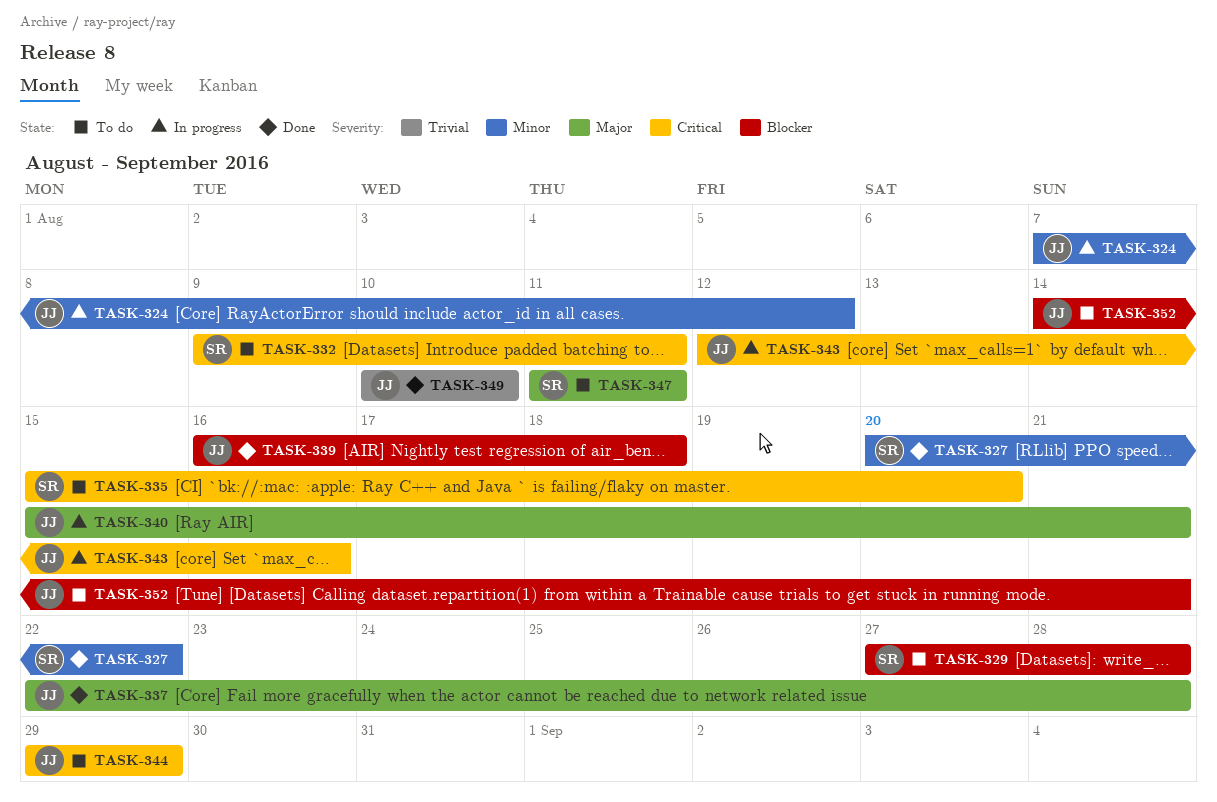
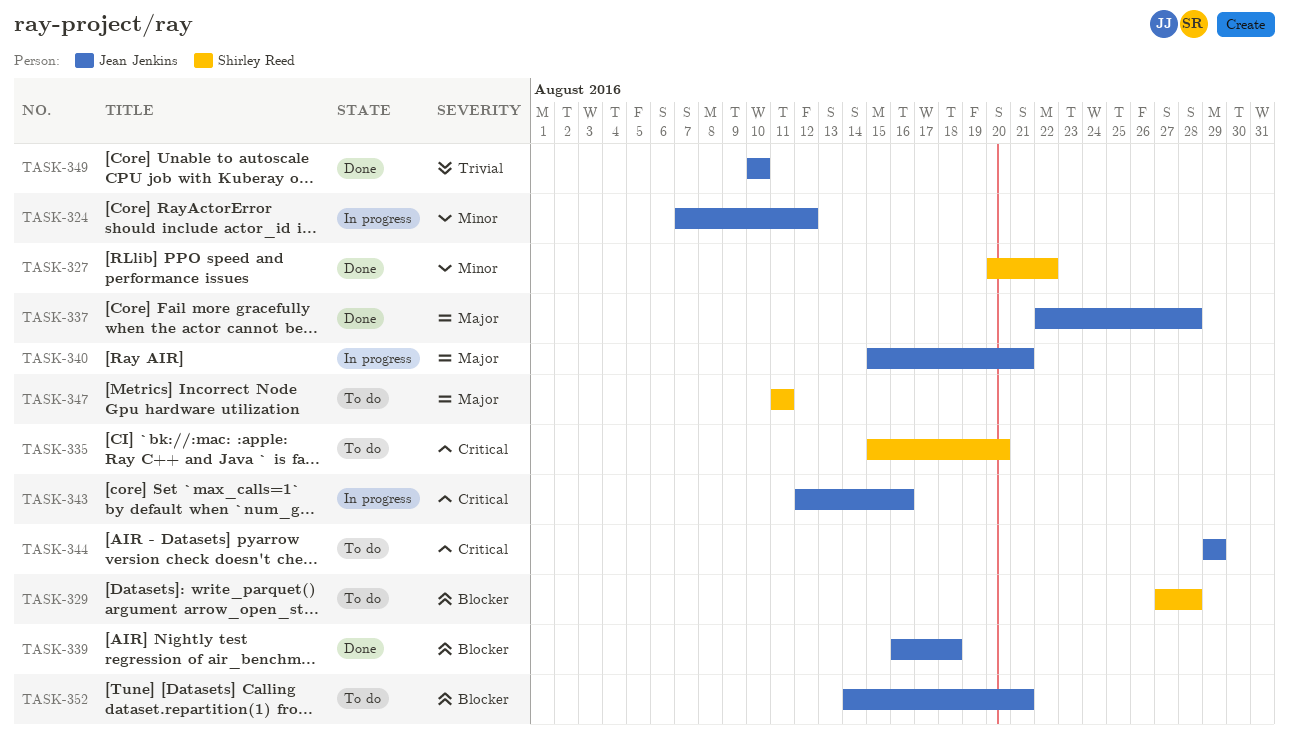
TASK-332: present -> none

